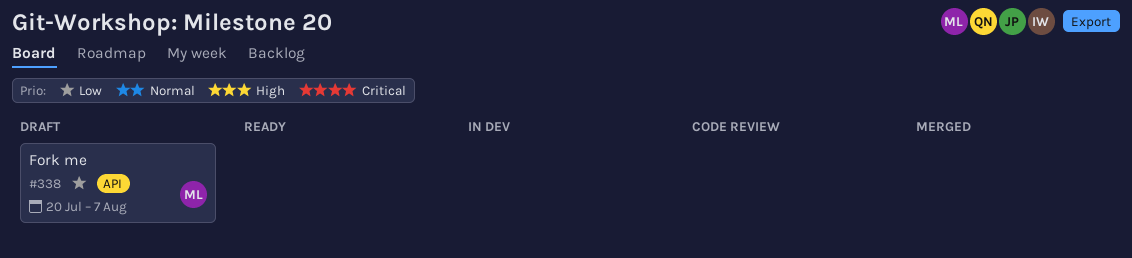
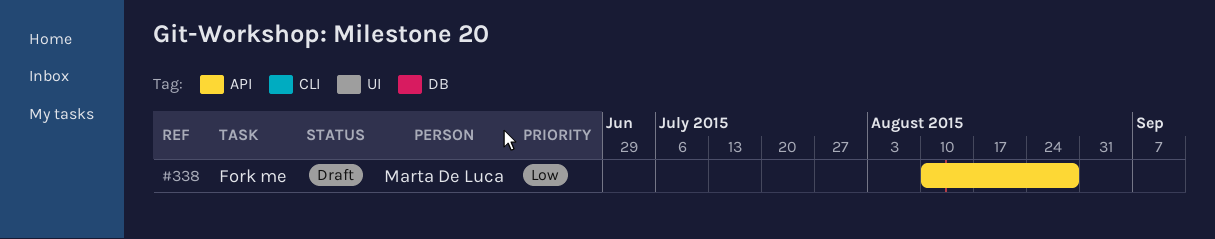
#338, start: Jul 20 -> Aug 10
#338, due: Aug 7 -> Aug 28

